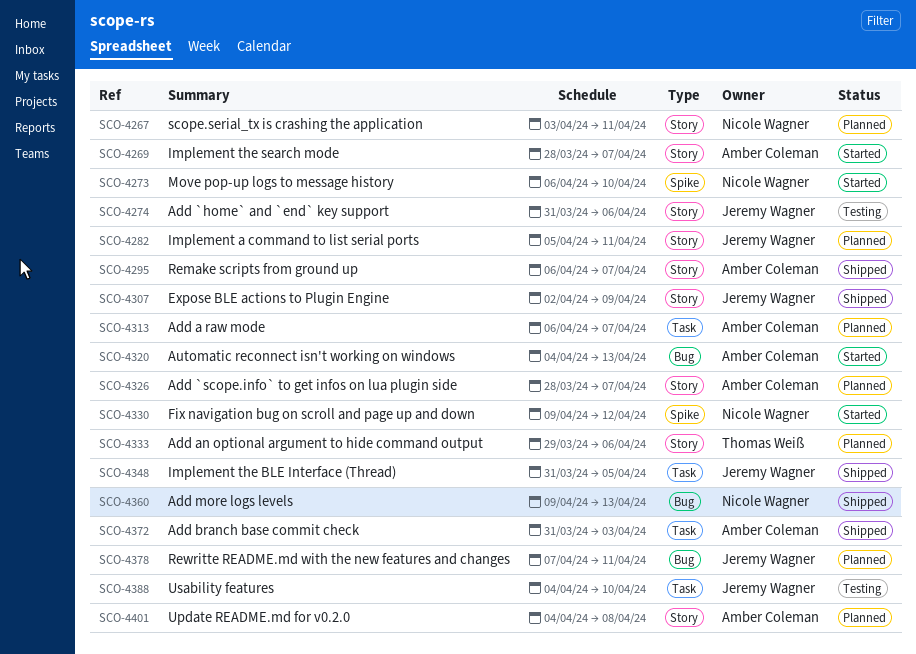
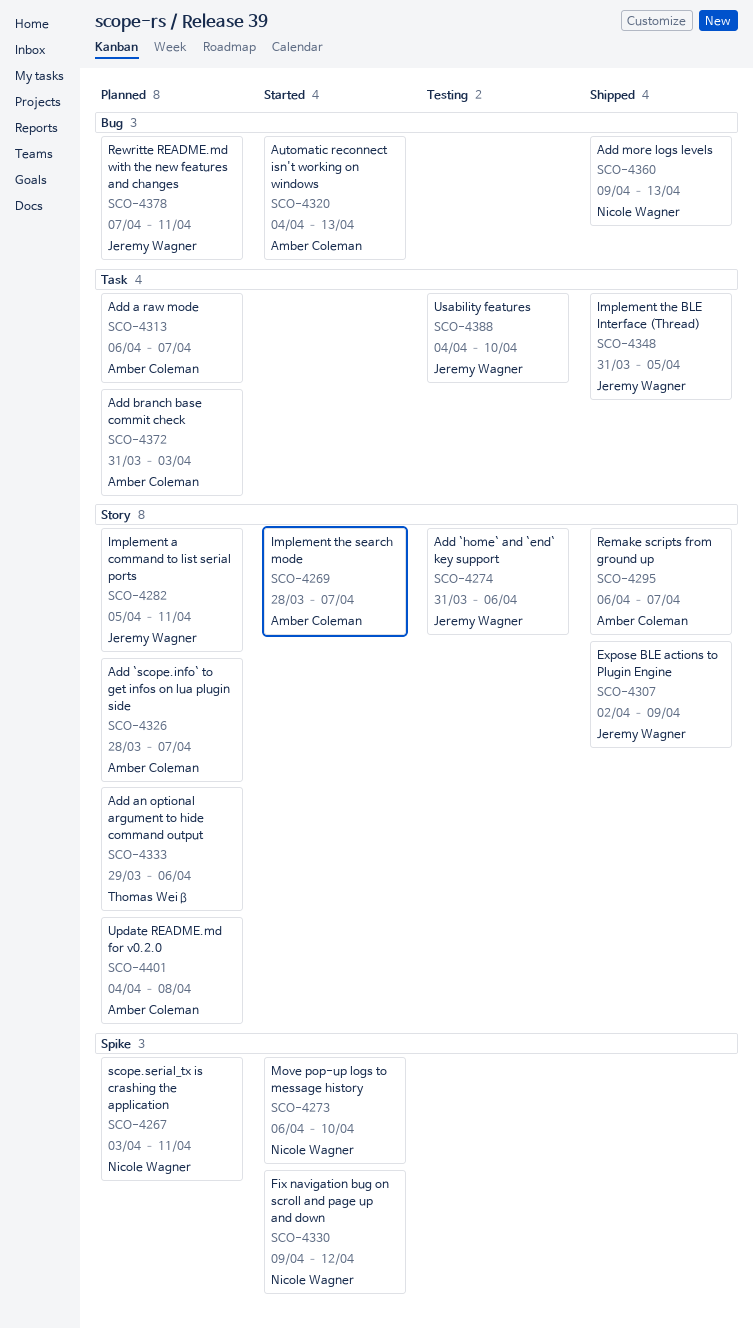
SCO-4267, label: Story -> Spike
SCO-4372, status: Shipped -> Planned

